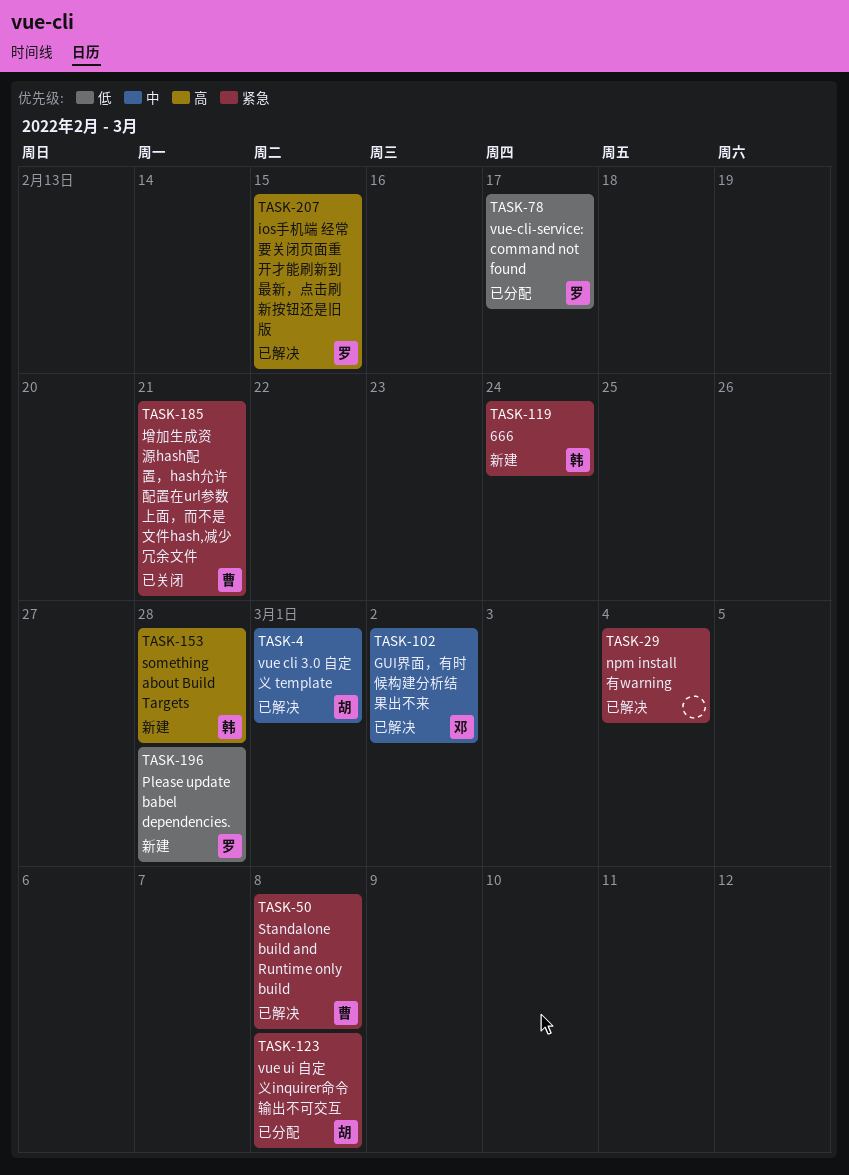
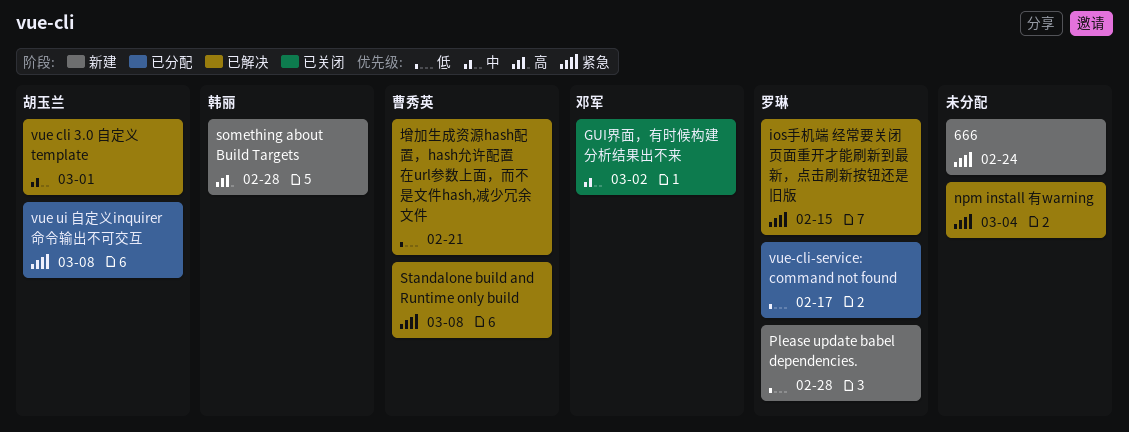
666, owner: 韩丽 -> none
GUI界面，有时候构建分析结果出不来, status: 已解决 -> 已关闭
ios手机端 经常要关闭页面重开才能刷新到最新，点击刷新按钮还是旧版, priority: 高 -> 紧急
增加生成资源hash配置，hash允许配置在url参数上面，而不是文件hash,减少冗余文件, status: 已关闭 -> 已解决
增加生成资源hash配置，hash允许配置在url参数上面，而不是文件hash,减少冗余文件, priority: 紧急 -> 低

